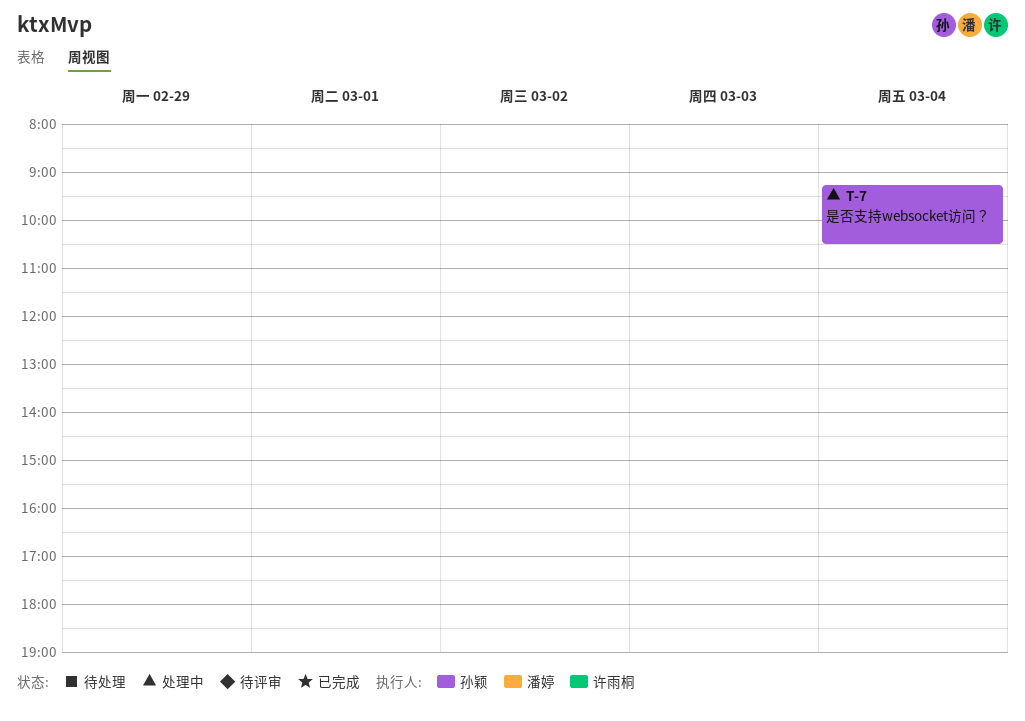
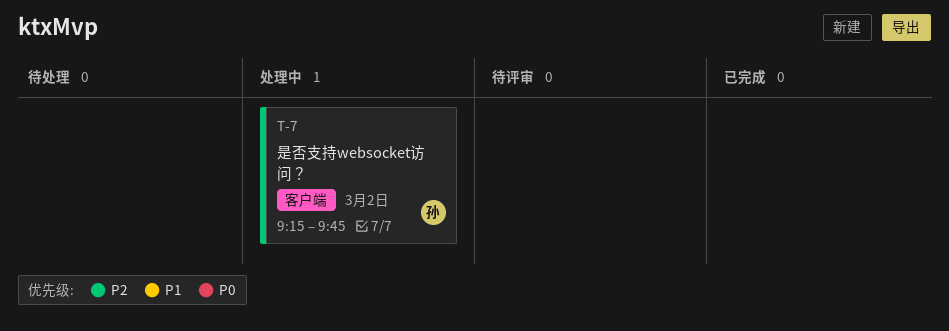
T-7, day: Mar 4 -> Mar 2
T-7, ends: 10:30 -> 09:45

